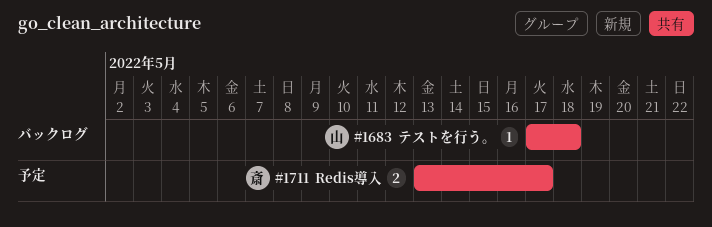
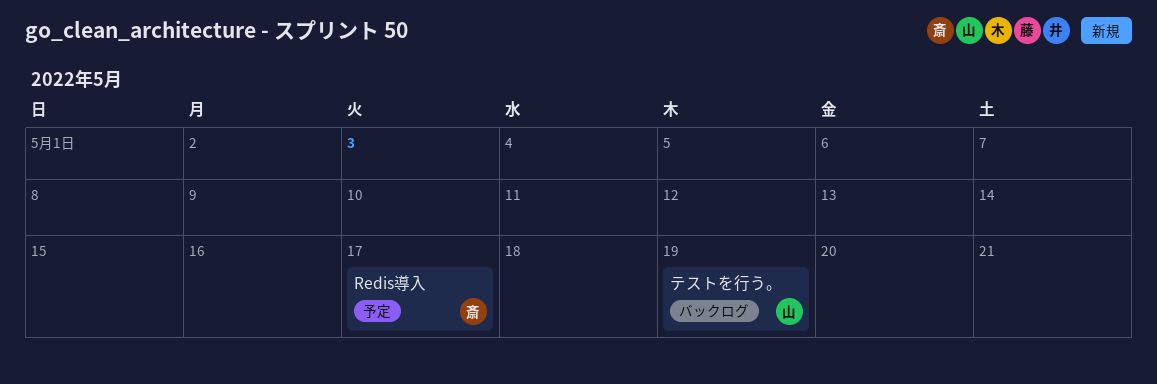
テストを行う。, due: May 18 -> May 19

